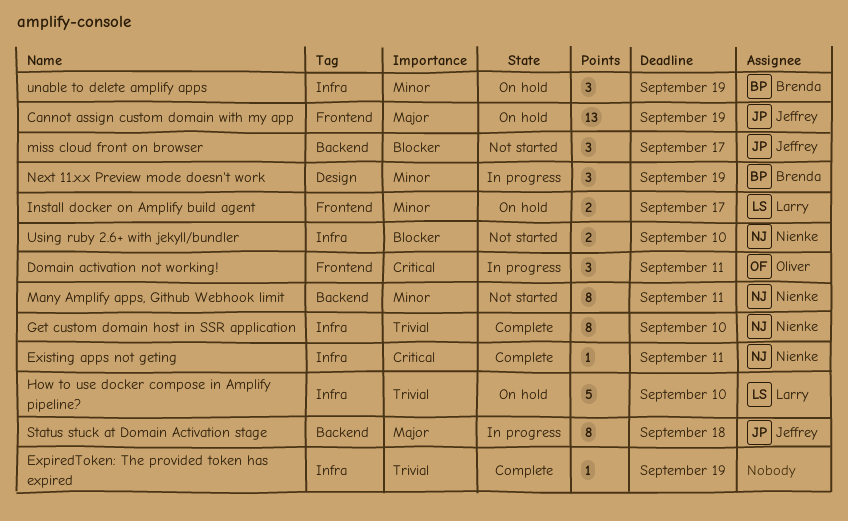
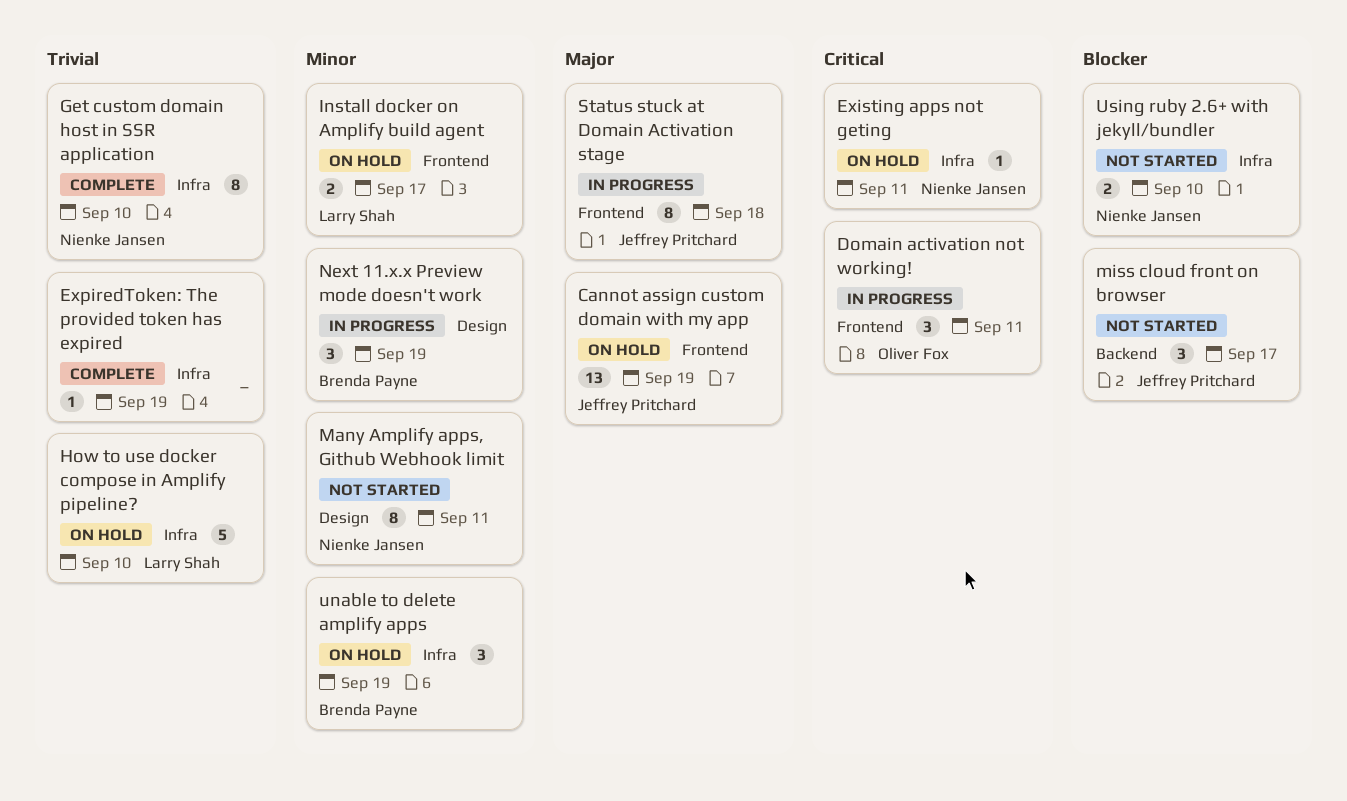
Existing apps not geting, status: Complete -> On hold
Many Amplify apps, Github Webhook limit, label: Backend -> Design
Status stuck at Domain Activation stage, label: Backend -> Frontend

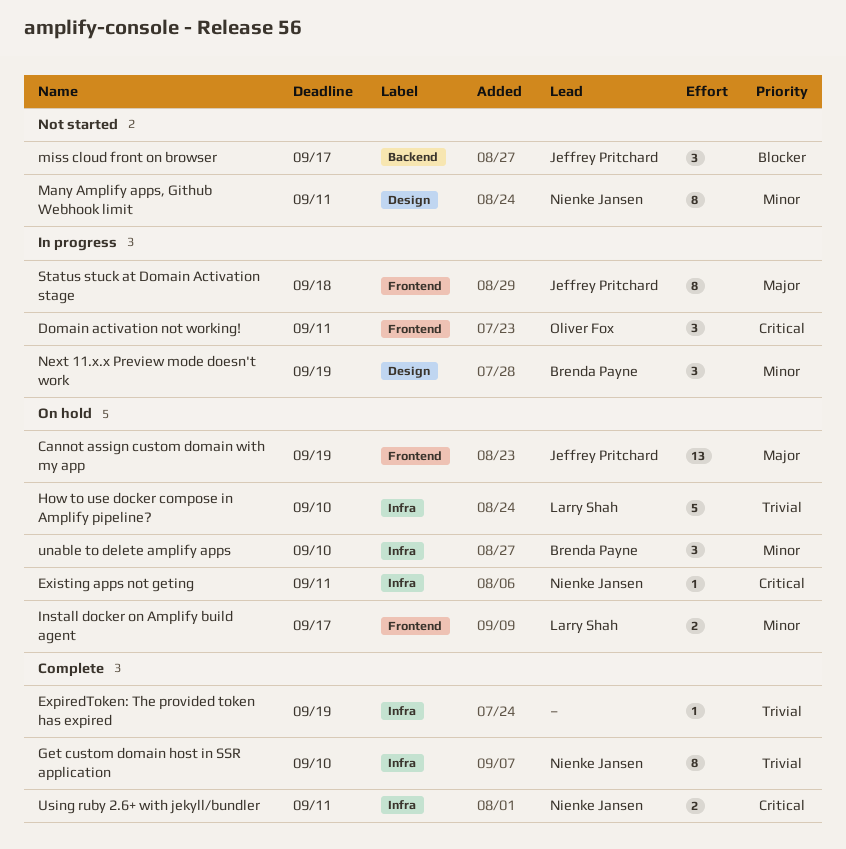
unable to delete amplify apps, due: Sep 19 -> Sep 10
Using ruby 2.6+ with jekyll/bundler, status: Not started -> Complete
Using ruby 2.6+ with jekyll/bundler, priority: Blocker -> Critical
Using ruby 2.6+ with jekyll/bundler, due: Sep 10 -> Sep 11

